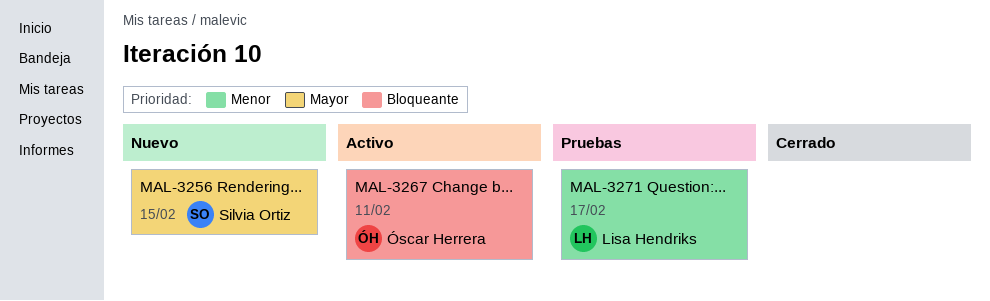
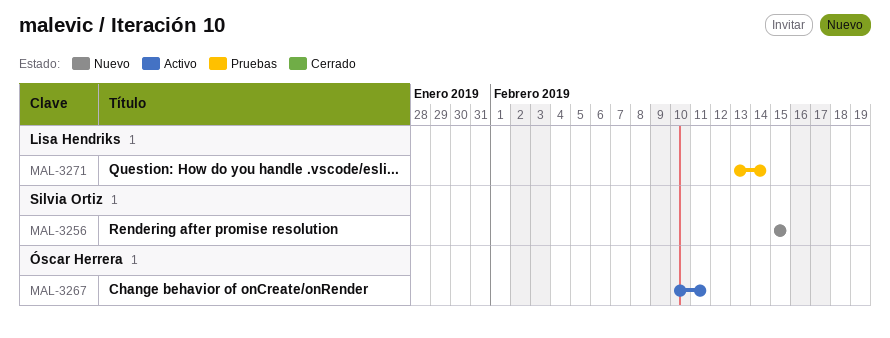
MAL-3271, due: Feb 17 -> Feb 14

